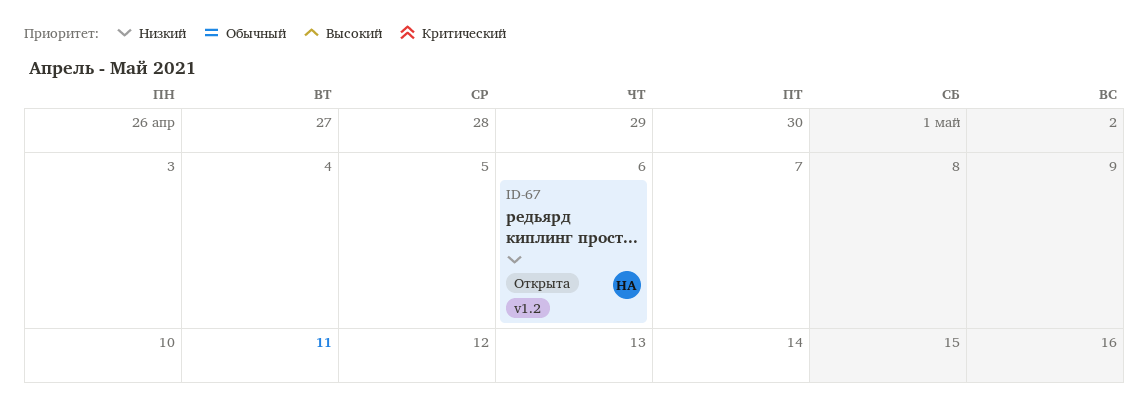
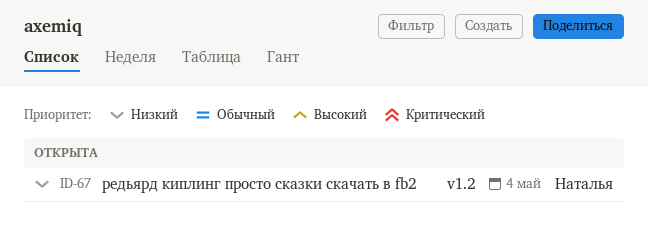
ID-67, due: May 6 -> May 4

